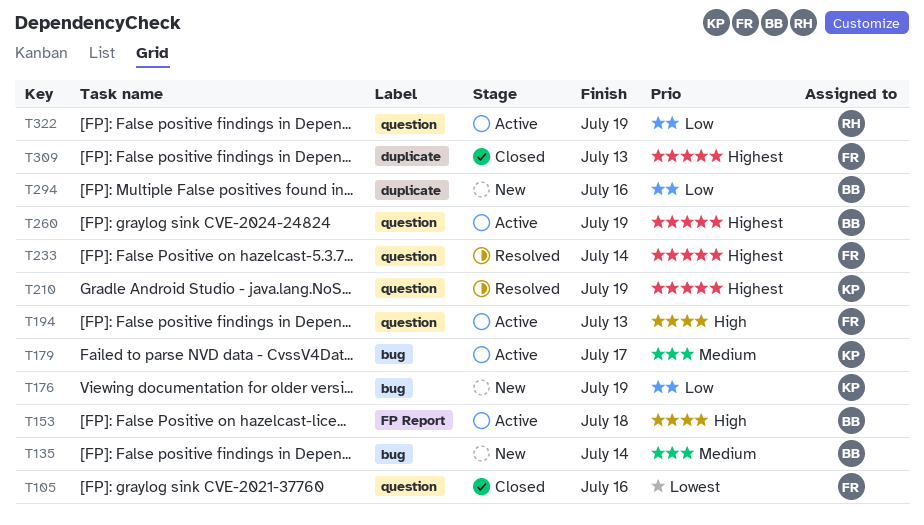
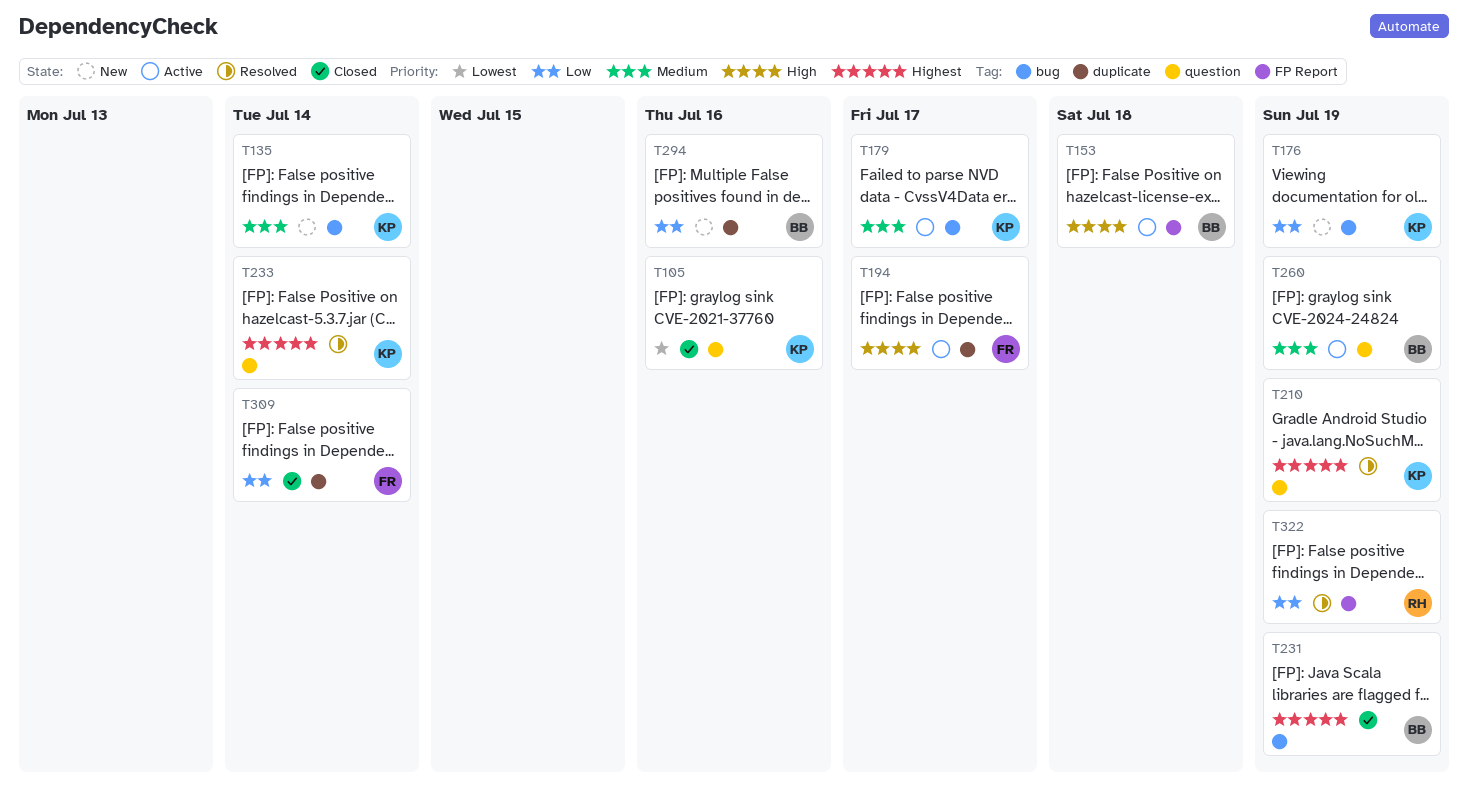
T105, owner: FR -> KP
T135, owner: BB -> KP
T194, label: question -> duplicate
T194, due: Jul 13 -> Jul 17
T231: none -> present
T233, owner: FR -> KP
T260, priority: Highest -> Medium
T309, priority: Highest -> Low
T309, due: Jul 13 -> Jul 14
T322, status: Active -> Resolved
T322, label: question -> FP Report

